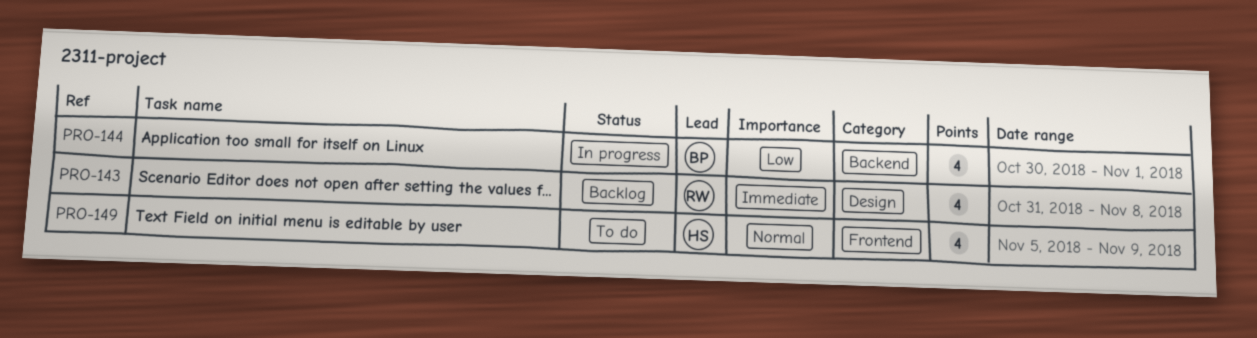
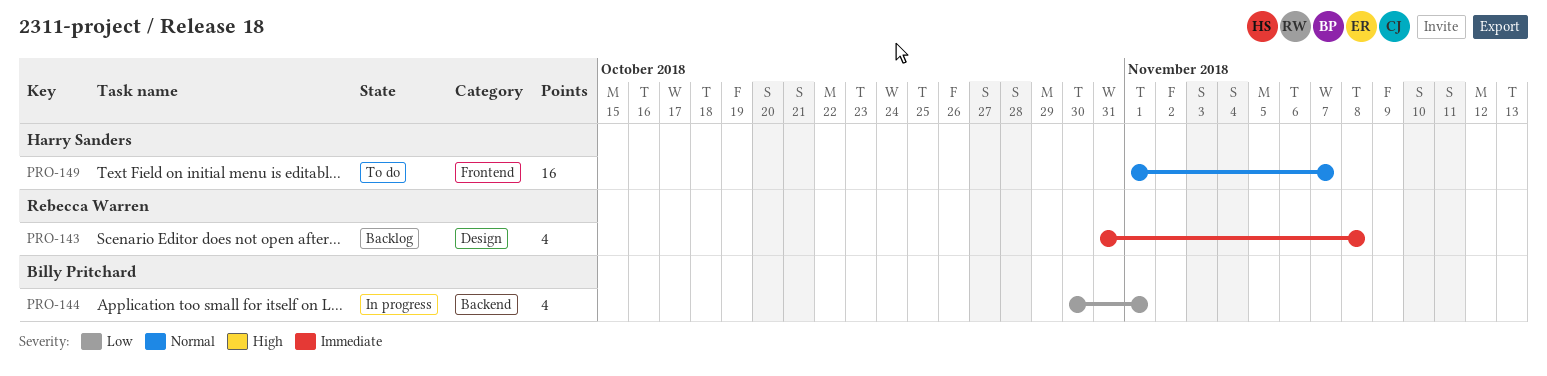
PRO-149, estimate: 4 -> 16
PRO-149, start: Nov 5 -> Nov 1
PRO-149, due: Nov 9 -> Nov 7

